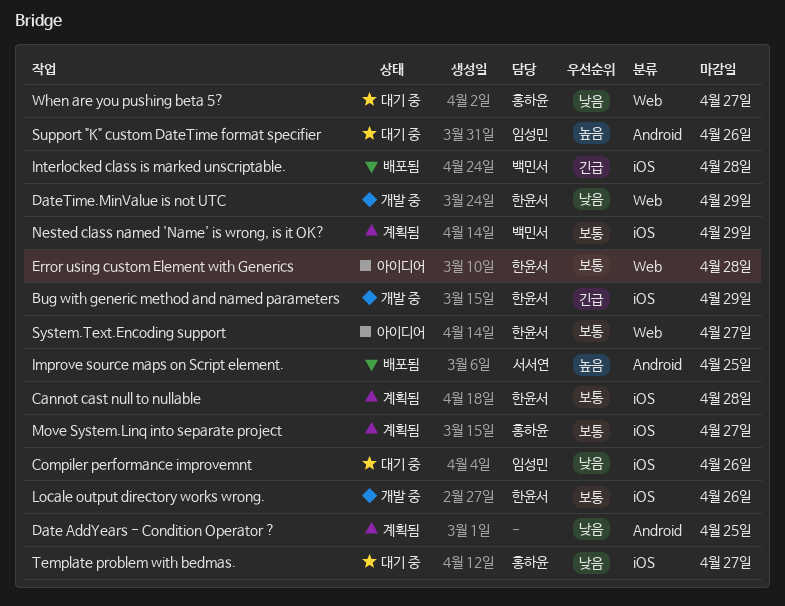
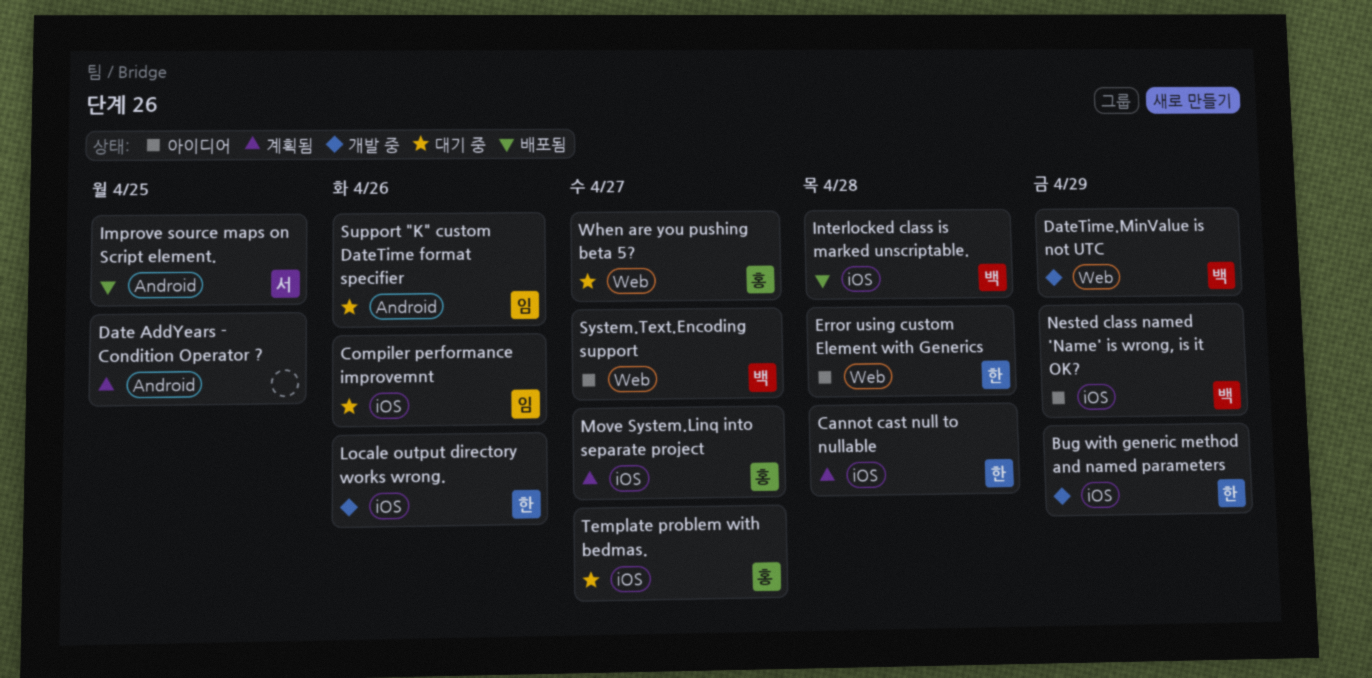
DateTime.MinValue is not UTC, owner: 한윤서 -> 백민서
Nested class named 'Name' is wrong, is it OK?, status: 계획됨 -> 아이디어
System.Text.Encoding support, owner: 한윤서 -> 백민서

